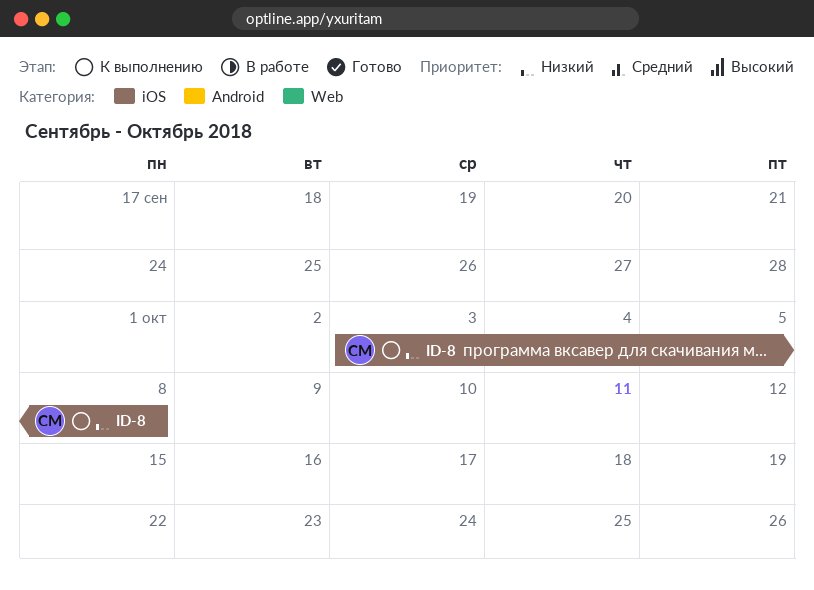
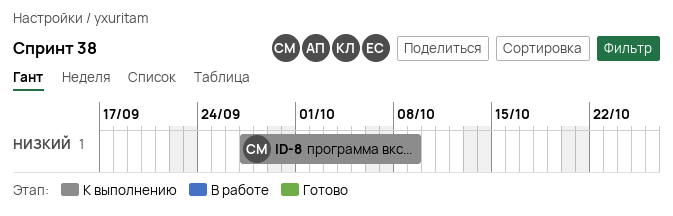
ID-8, start: Oct 3 -> Sep 27
ID-8, due: Oct 8 -> Oct 9

